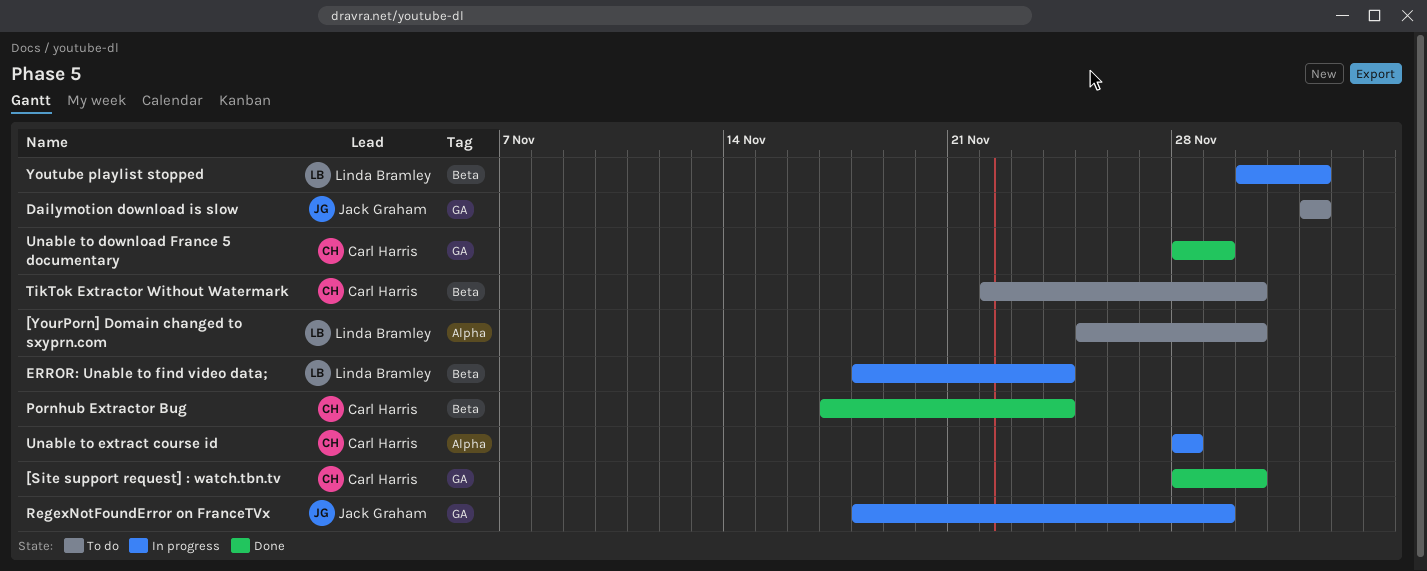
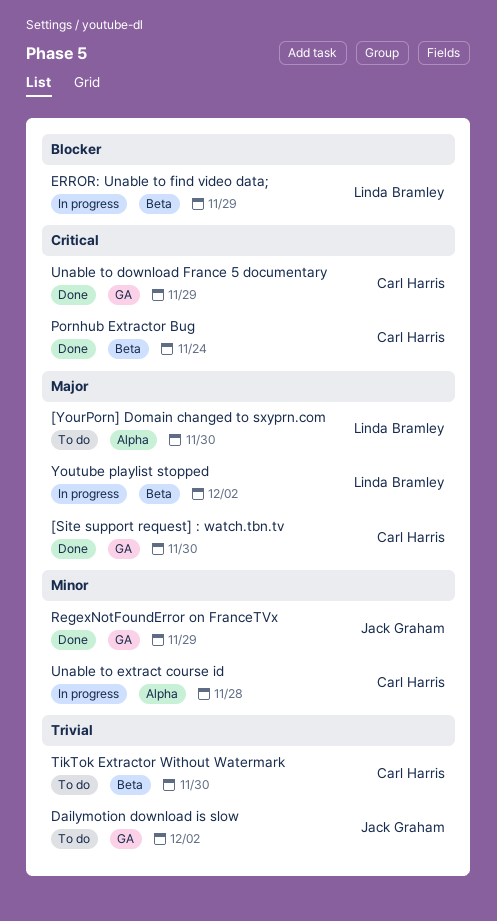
ERROR: Unable to find video data;, due: Nov 24 -> Nov 29
RegexNotFoundError on FranceTVx, status: In progress -> Done

